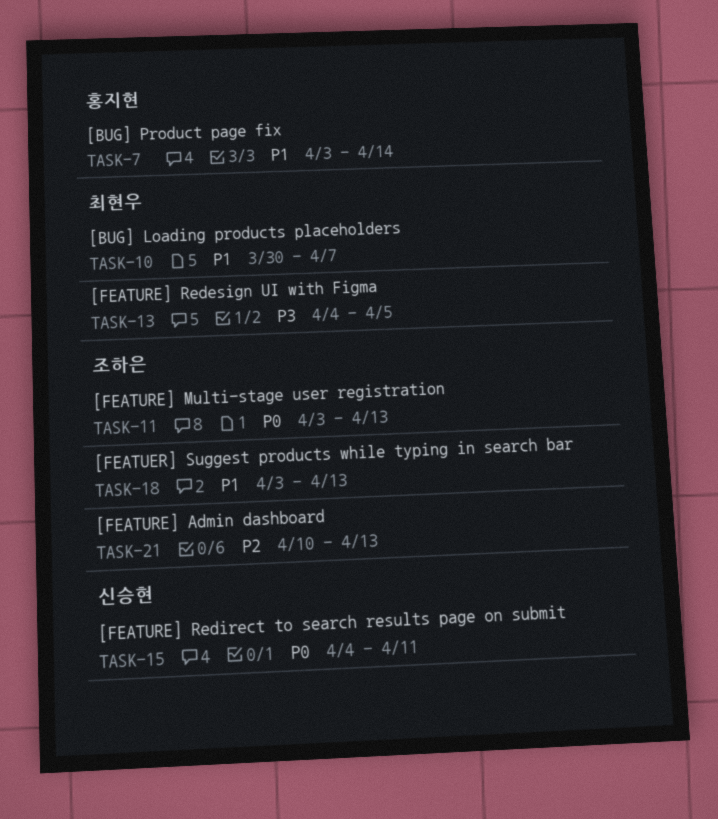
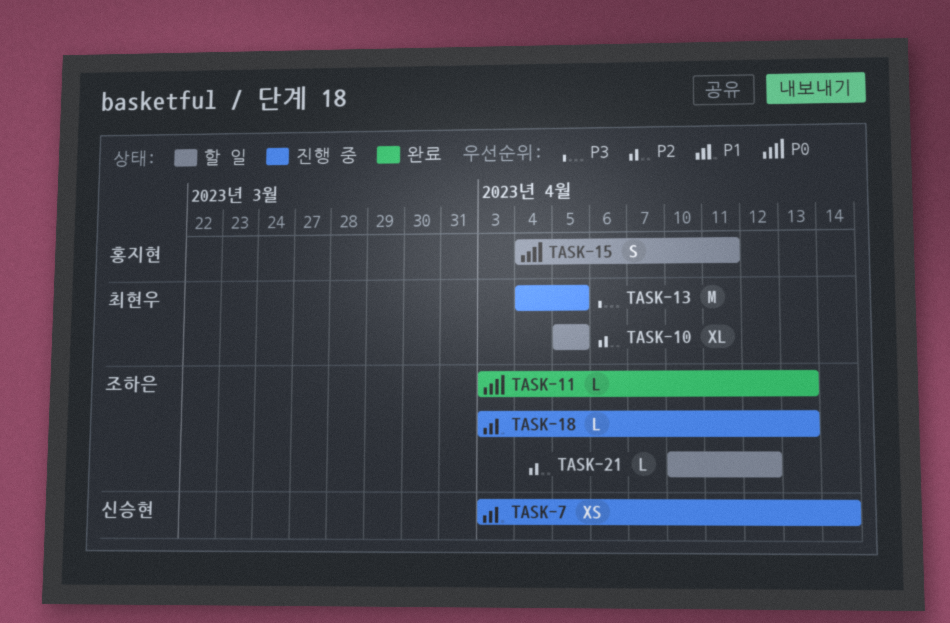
TASK-7, owner: 홍지현 -> 신승현
TASK-10, priority: P1 -> P2
TASK-10, start: Mar 30 -> Apr 5
TASK-10, due: Apr 7 -> Apr 5
TASK-15, owner: 신승현 -> 홍지현
TASK-21, due: Apr 13 -> Apr 12

